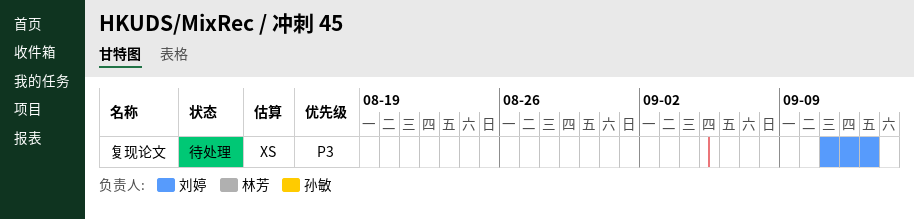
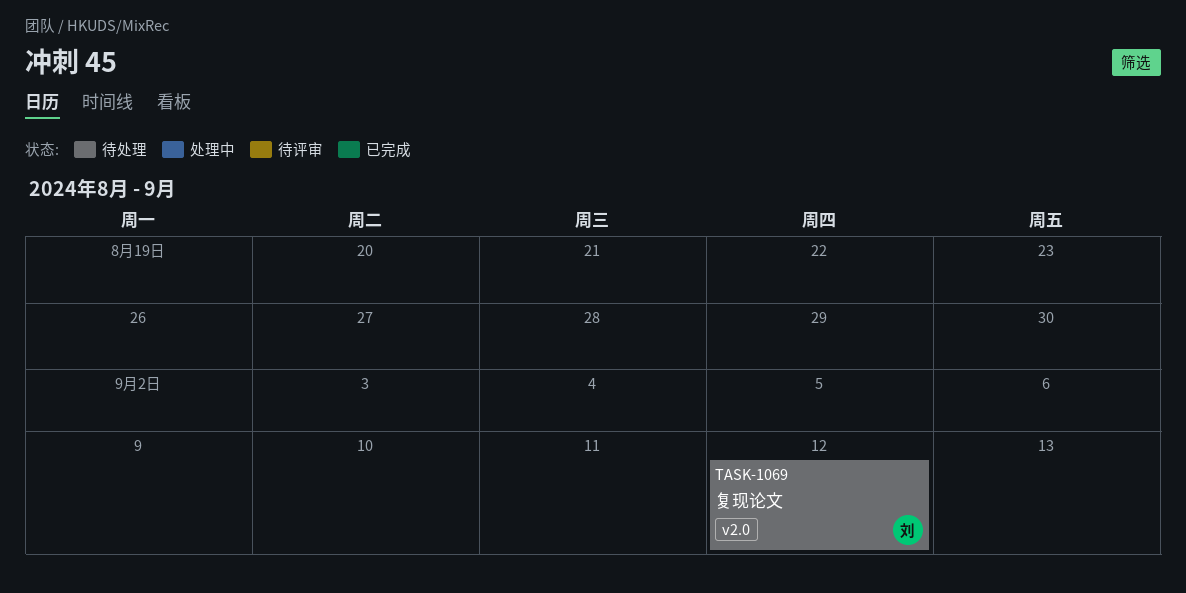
复现论文, due: Sep 13 -> Sep 12

